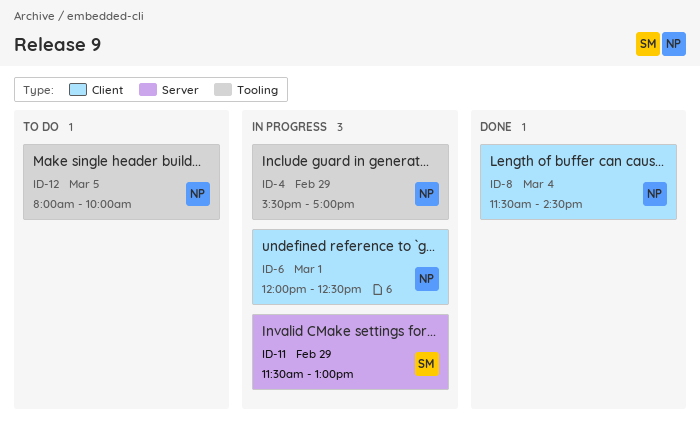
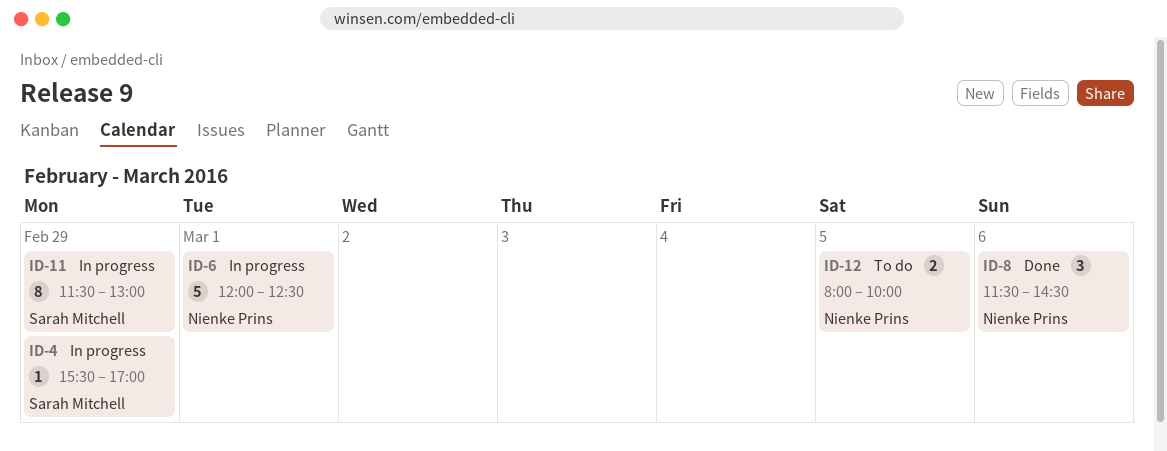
ID-4, owner: Nienke Prins -> Sarah Mitchell
ID-8, day: Mar 4 -> Mar 6

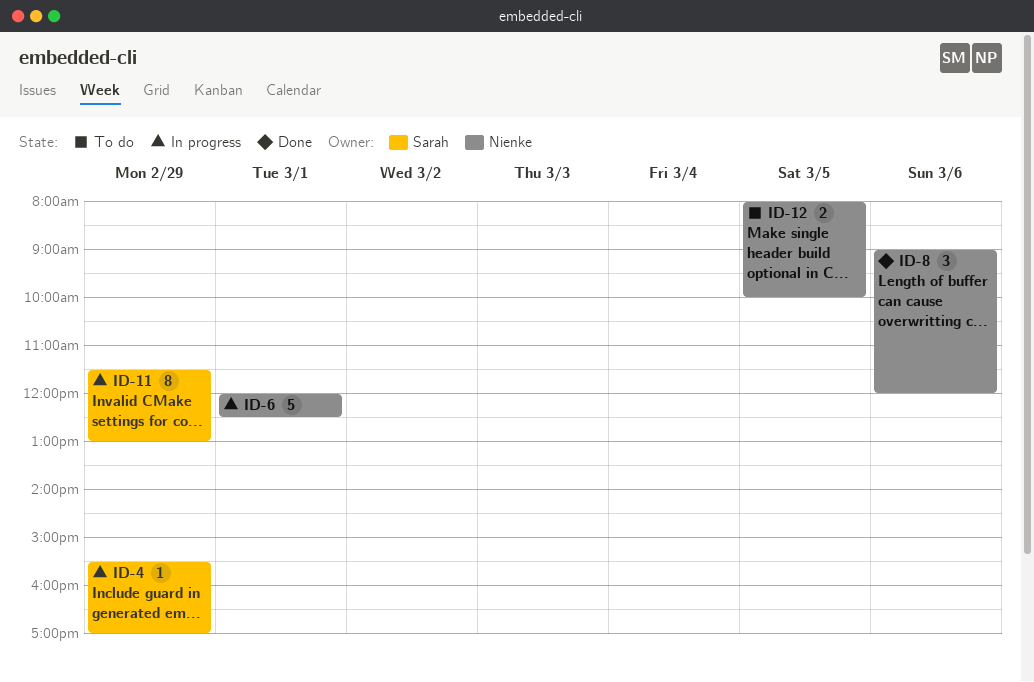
ID-8, begins: 11:30 -> 09:00
ID-8, ends: 14:30 -> 12:00

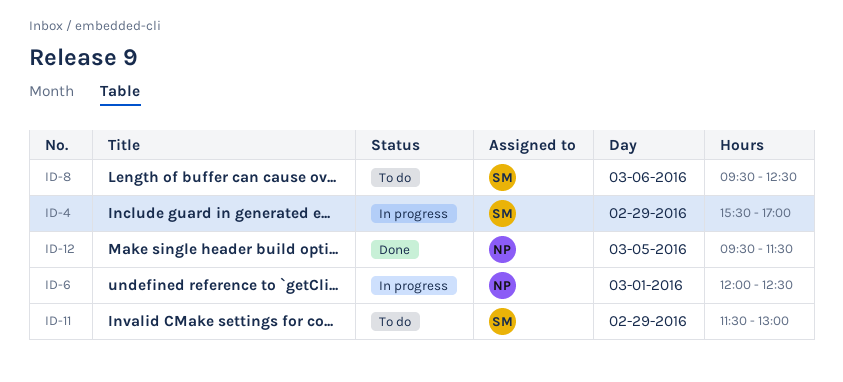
ID-8, status: Done -> To do
ID-8, owner: Nienke -> Sarah
ID-8, begins: 09:00 -> 09:30
ID-8, ends: 12:00 -> 12:30
ID-11, status: In progress -> To do
ID-12, status: To do -> Done
ID-12, begins: 08:00 -> 09:30
ID-12, ends: 10:00 -> 11:30

